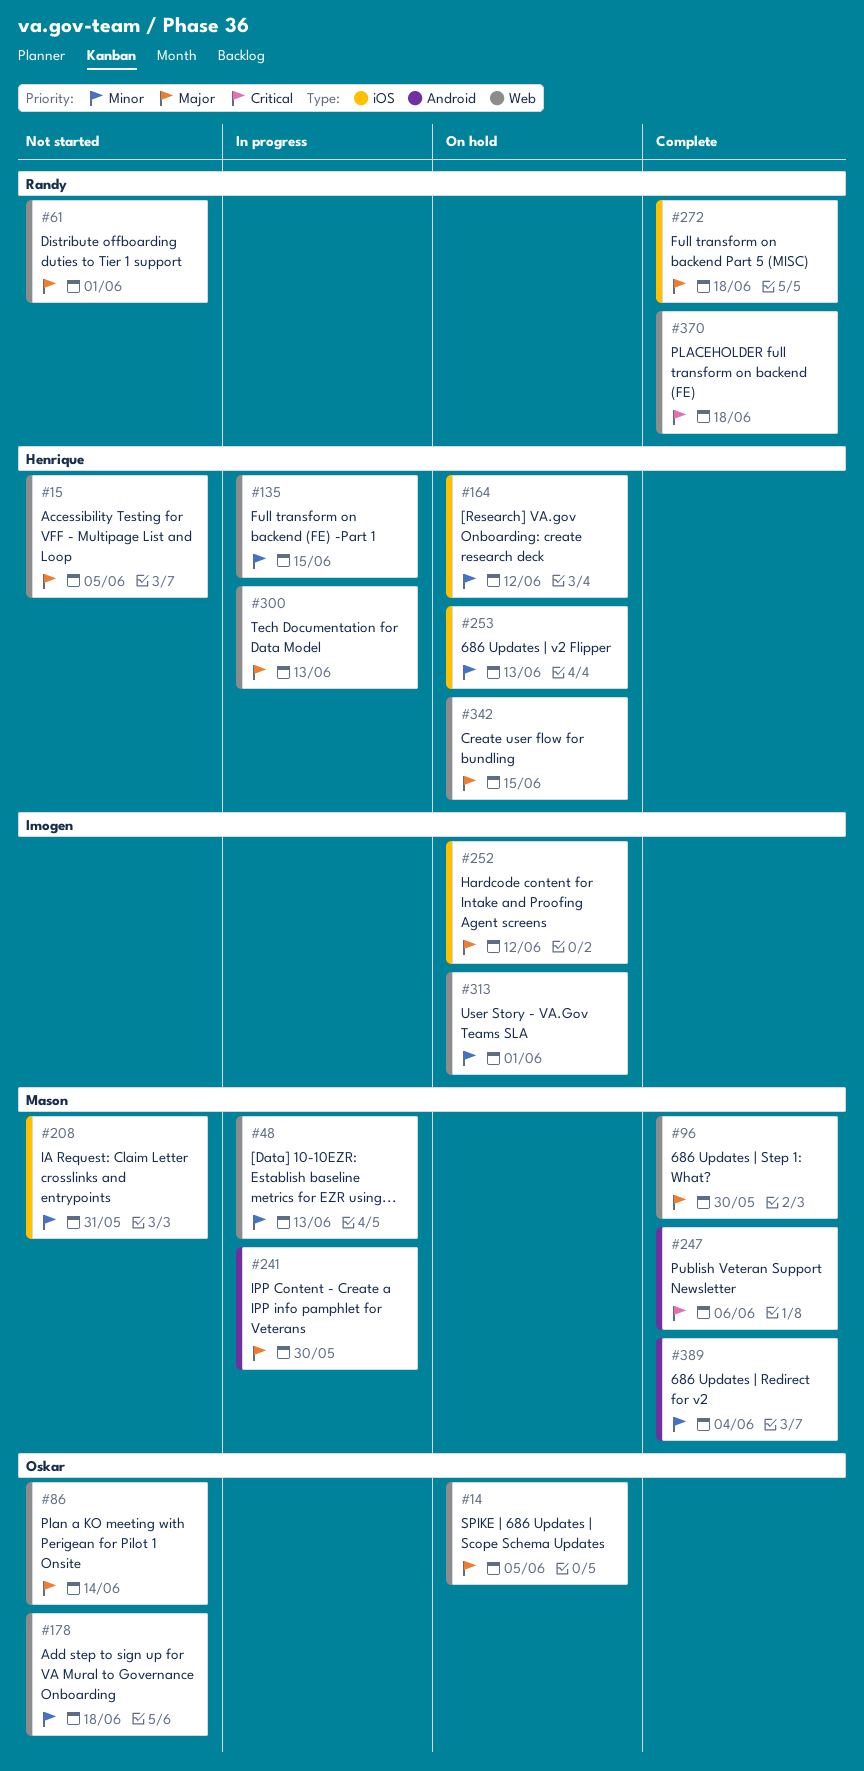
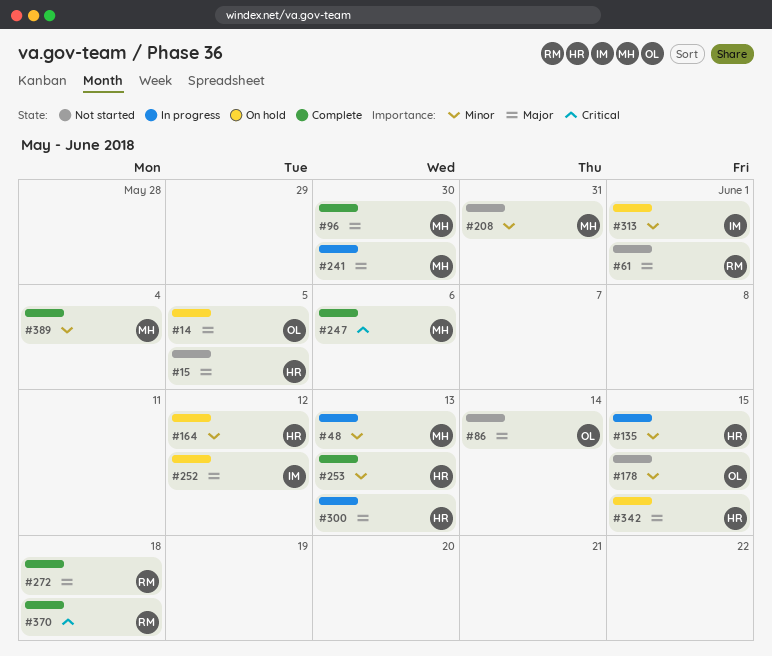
#178, due: Jun 18 -> Jun 15
#253, status: On hold -> Complete

